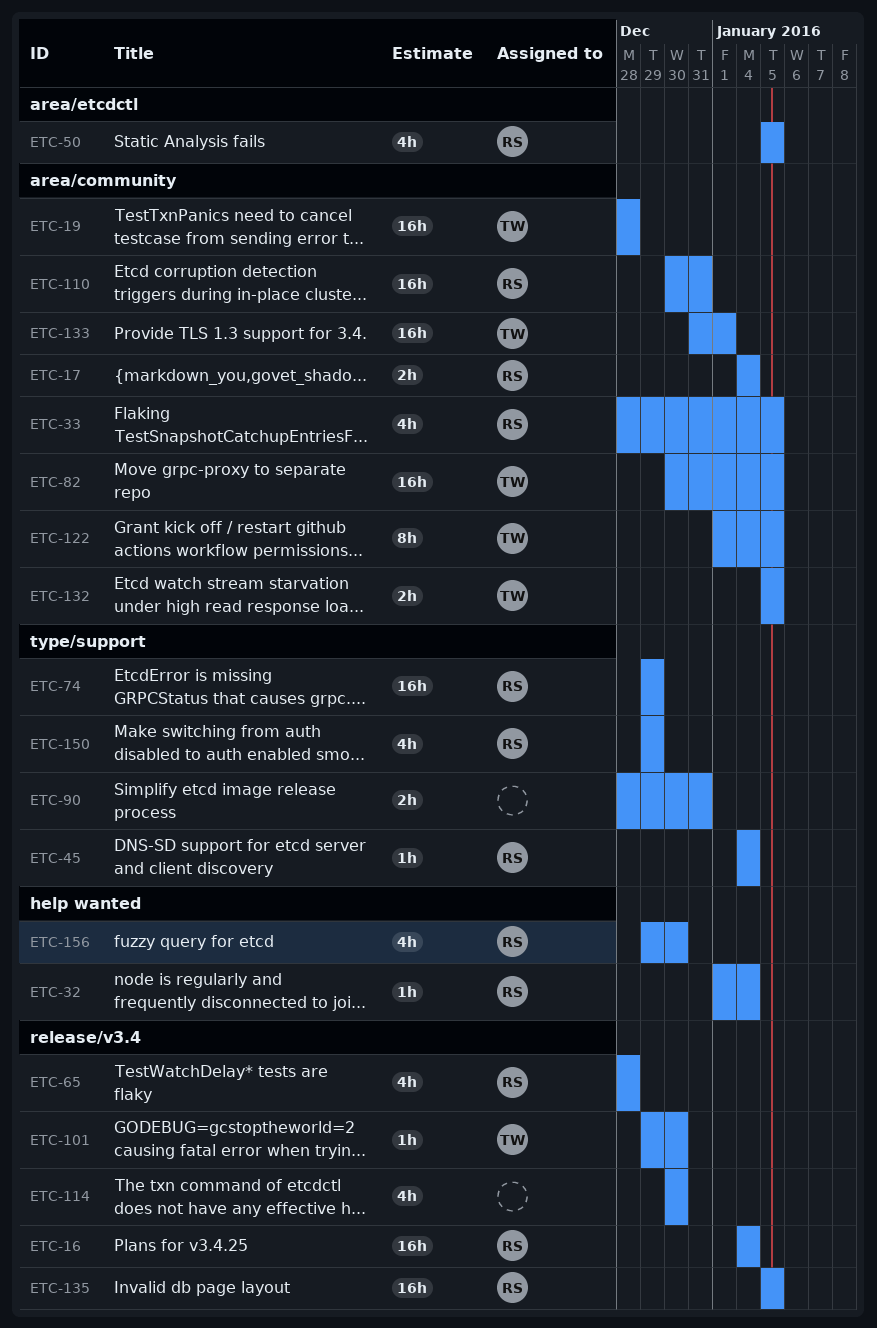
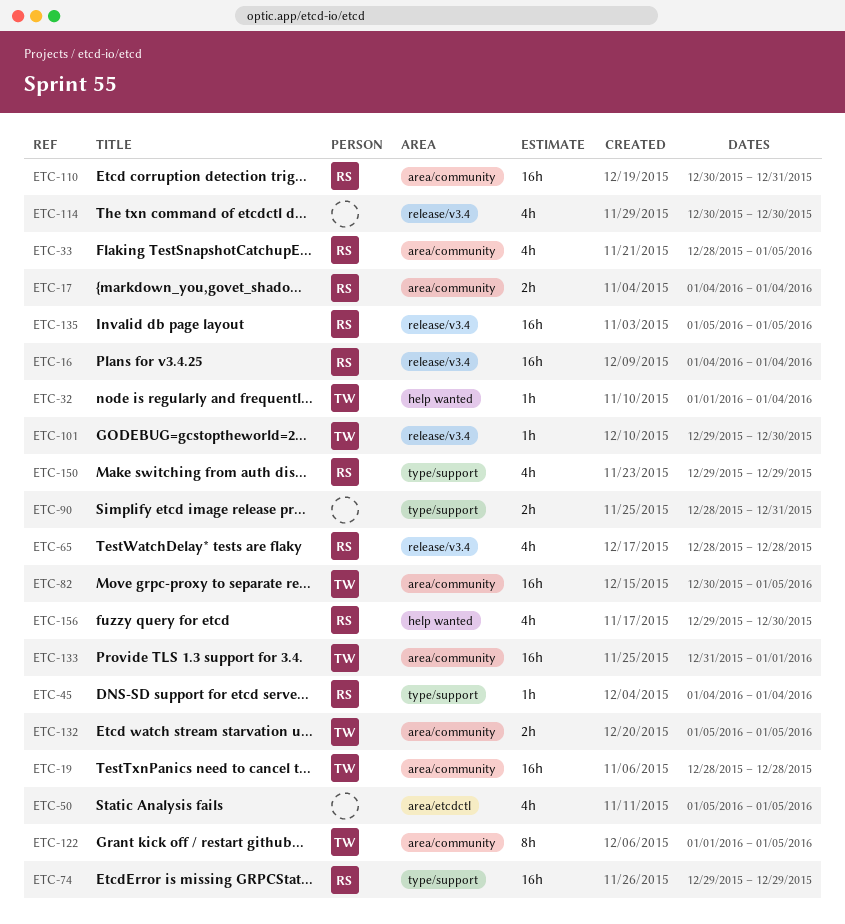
ETC-32, owner: RS -> TW
ETC-50, owner: RS -> none

